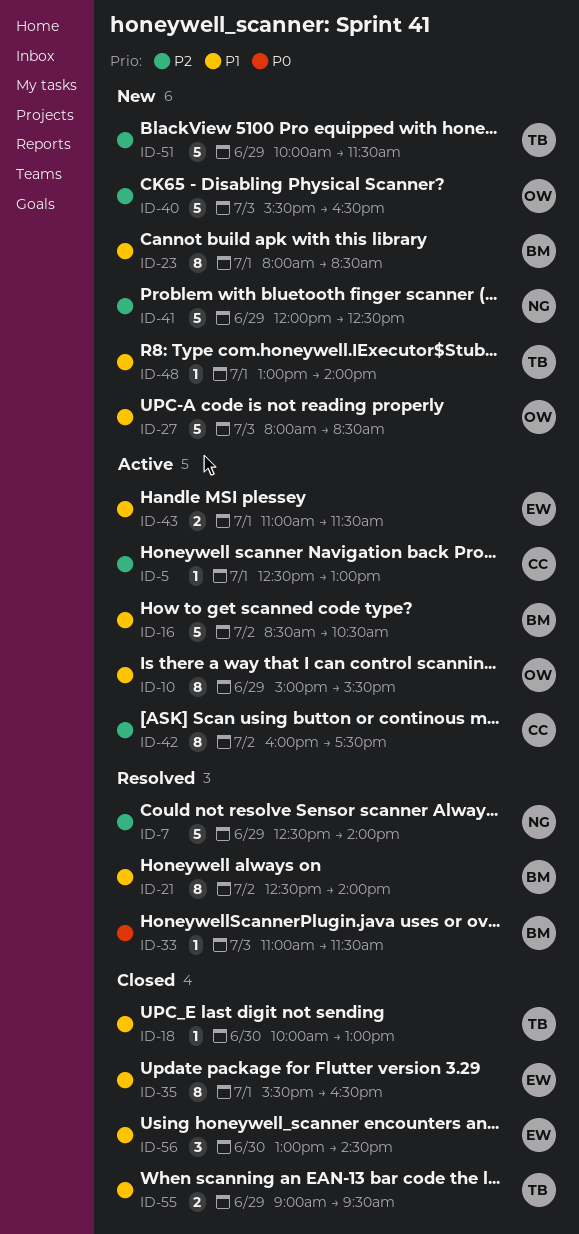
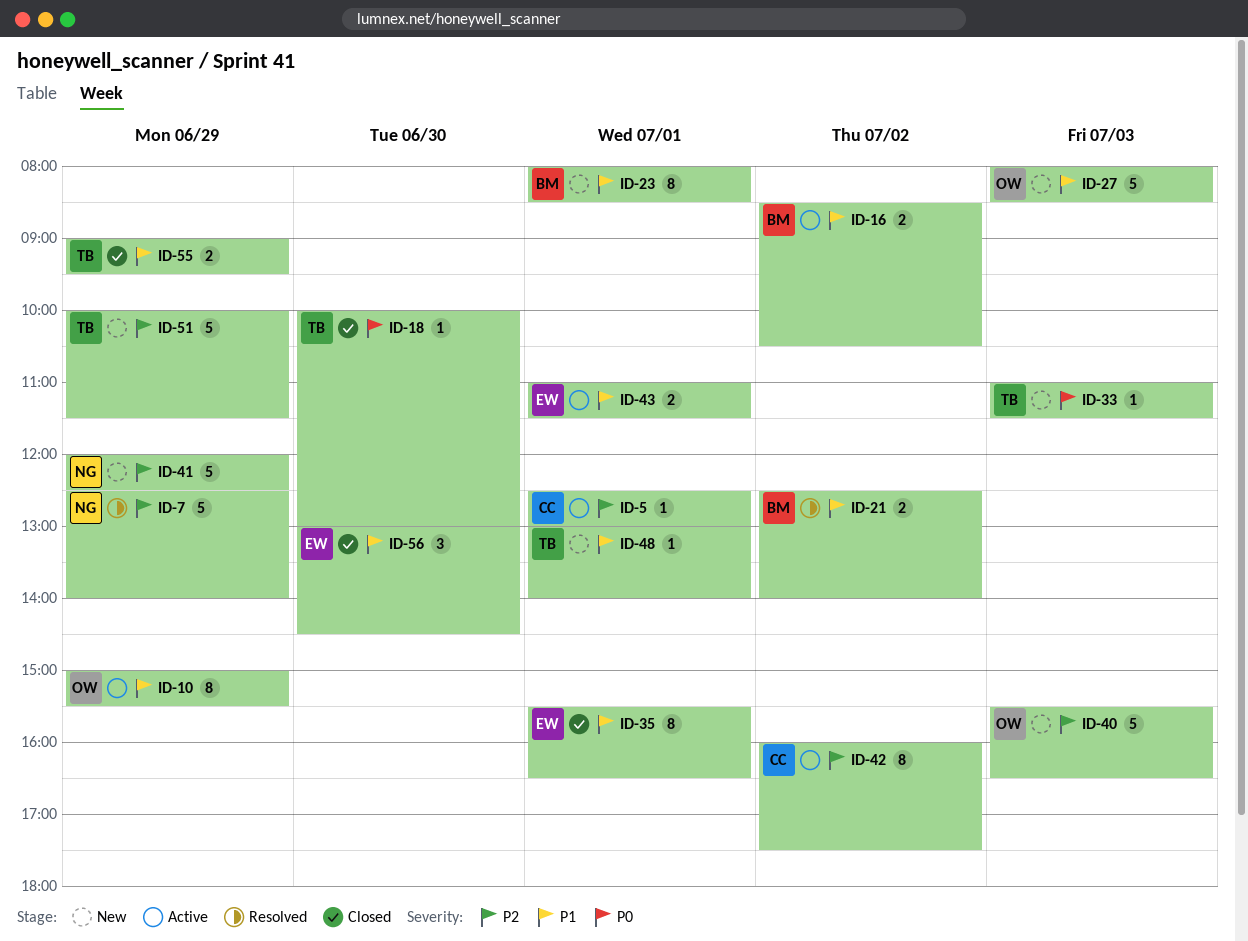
ID-16, estimate: 5 -> 2
ID-18, priority: P1 -> P0
ID-21, estimate: 8 -> 2
ID-33, status: Resolved -> New
ID-33, owner: BM -> TB

